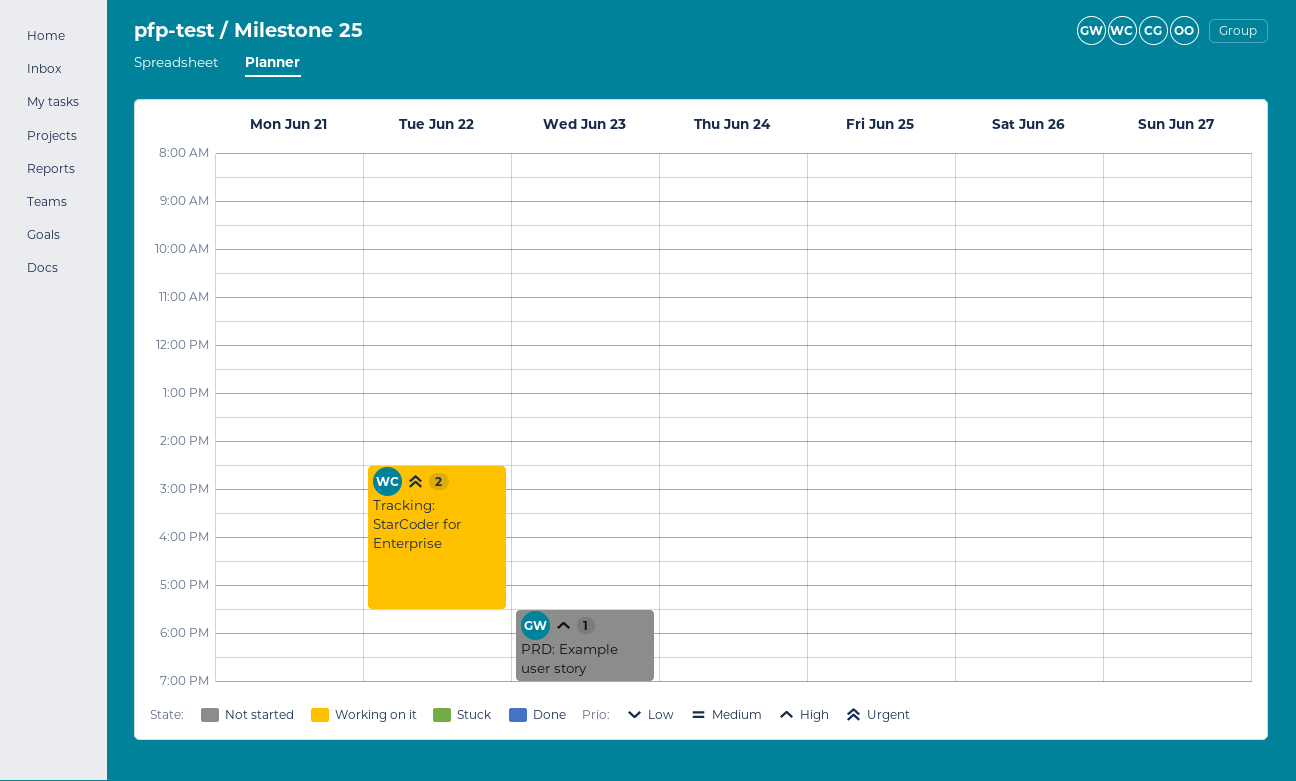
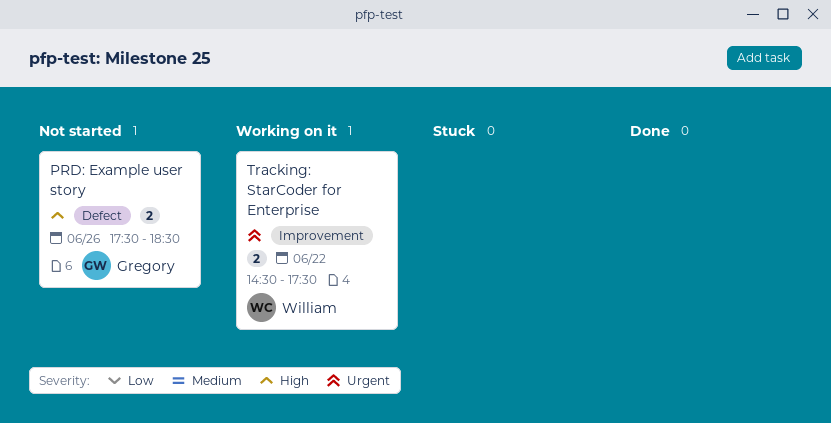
PRD: Example user story, estimate: 1 -> 2
PRD: Example user story, day: Jun 23 -> Jun 26
PRD: Example user story, ends: 19:00 -> 18:30

